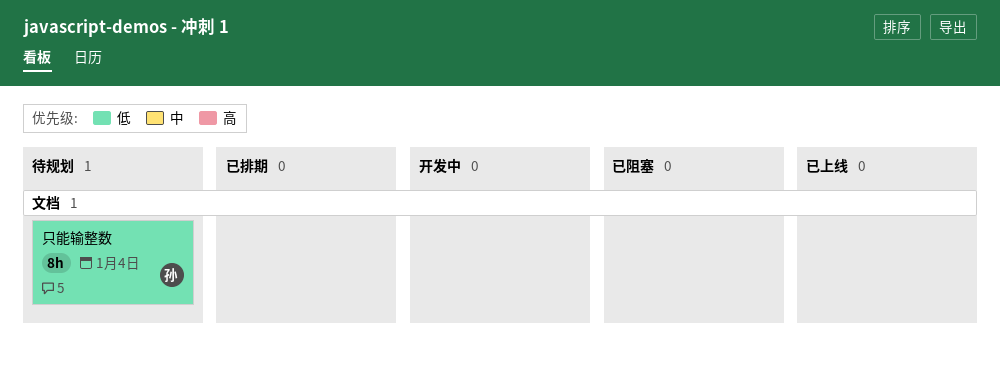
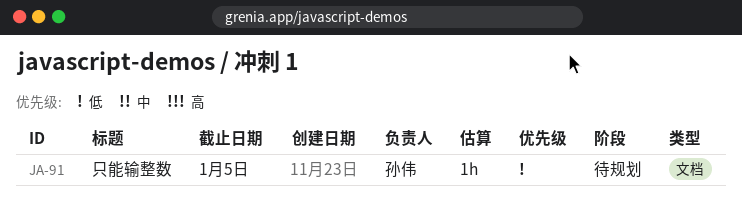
只能输整数, estimate: 8h -> 1h
只能输整数, due: Jan 4 -> Jan 5

